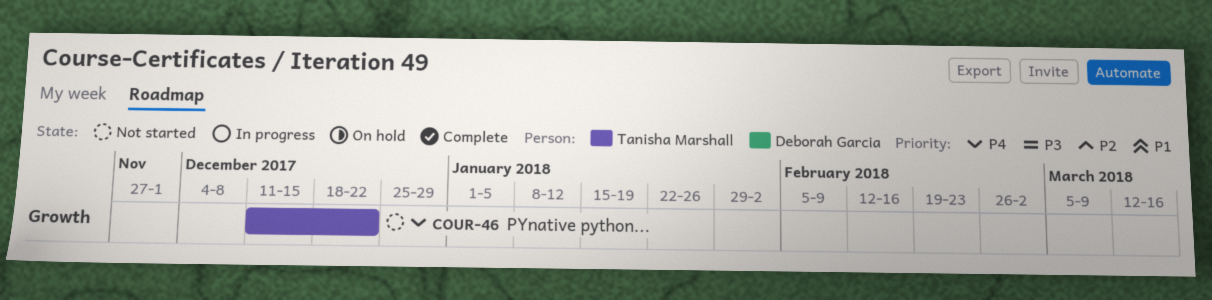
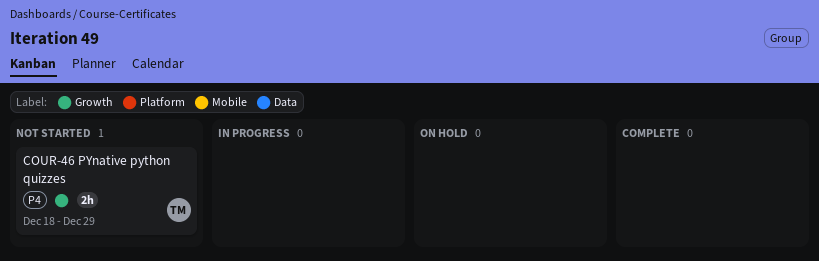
COUR-46, start: Dec 11 -> Dec 18
COUR-46, due: Dec 22 -> Dec 29

